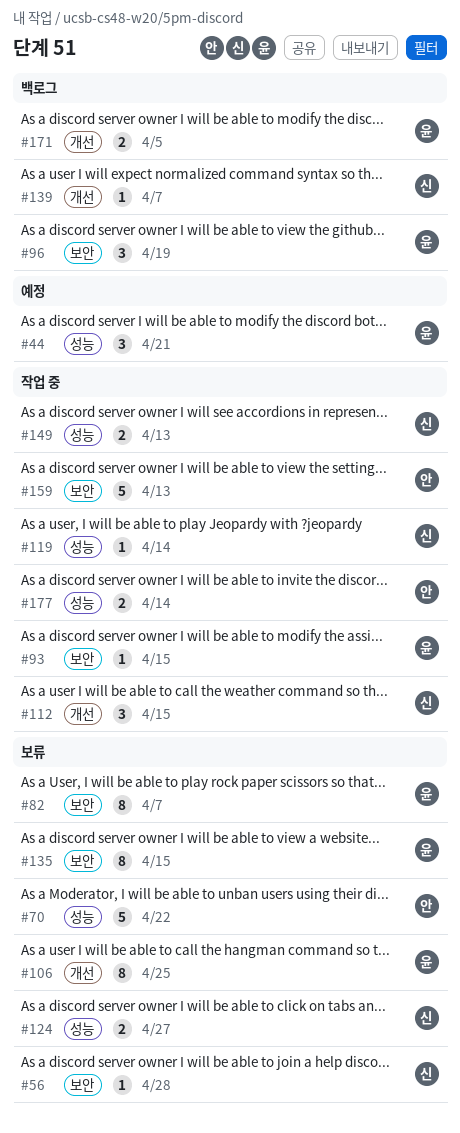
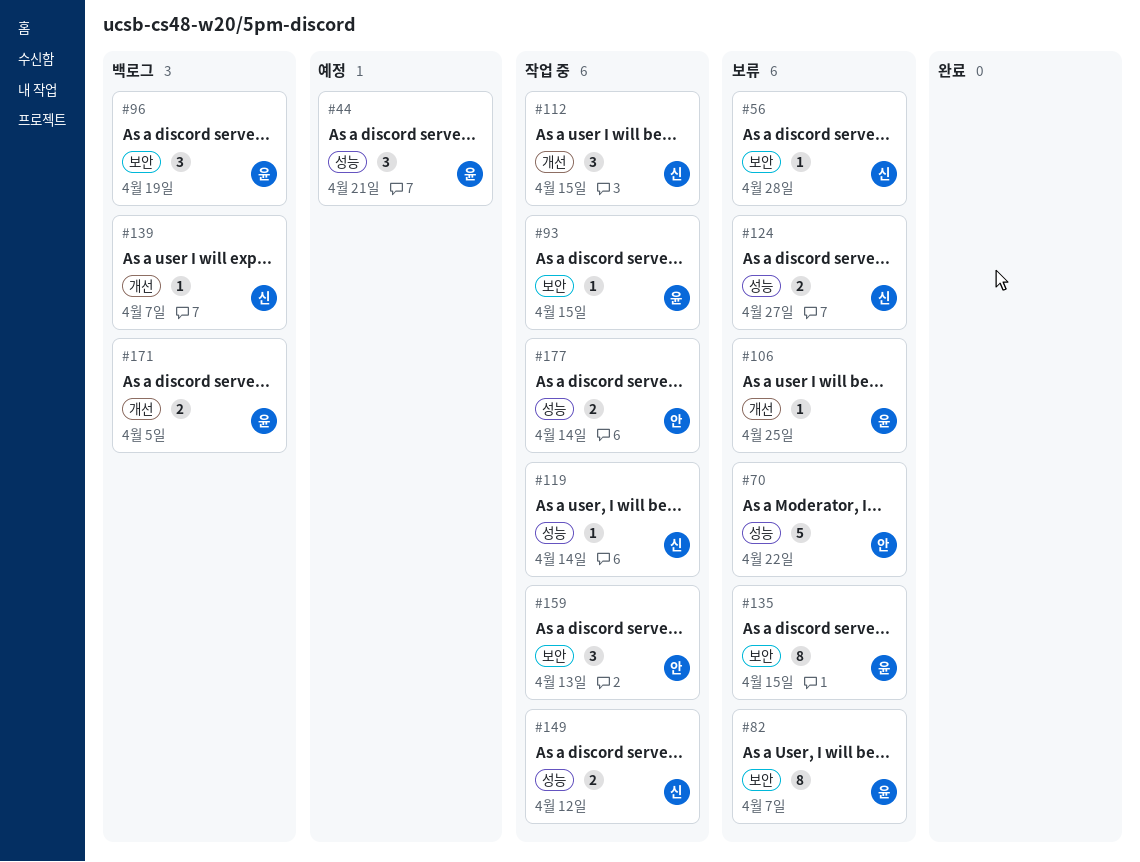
#106, estimate: 8 -> 1
#149, due: Apr 13 -> Apr 12
#159, estimate: 5 -> 3

